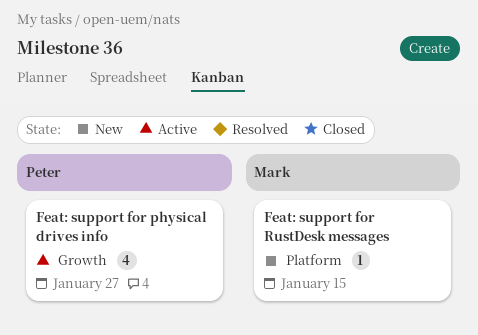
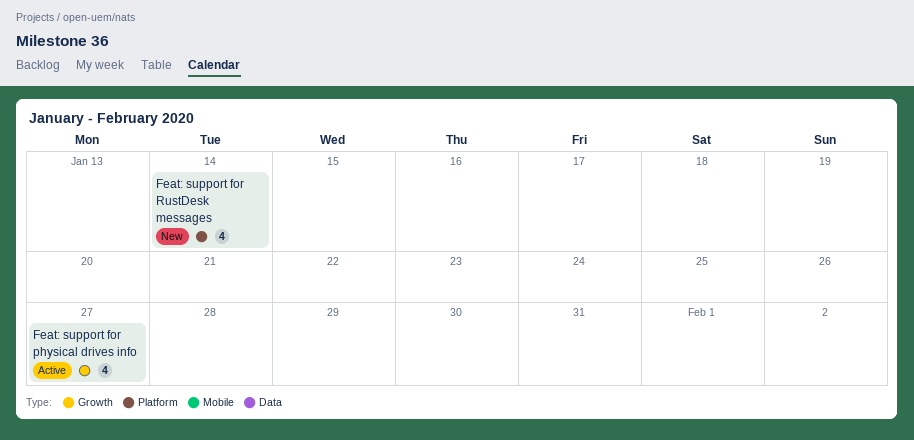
Feat: support for RustDesk messages, estimate: 1 -> 4
Feat: support for RustDesk messages, due: Jan 15 -> Jan 14

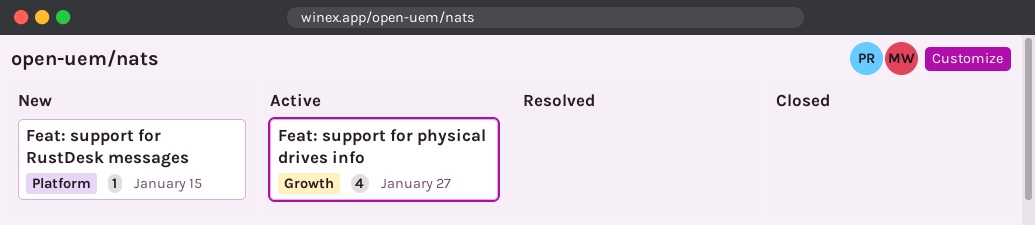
Feat: support for RustDesk messages, estimate: 4 -> 1
Feat: support for RustDesk messages, due: Jan 14 -> Jan 15

